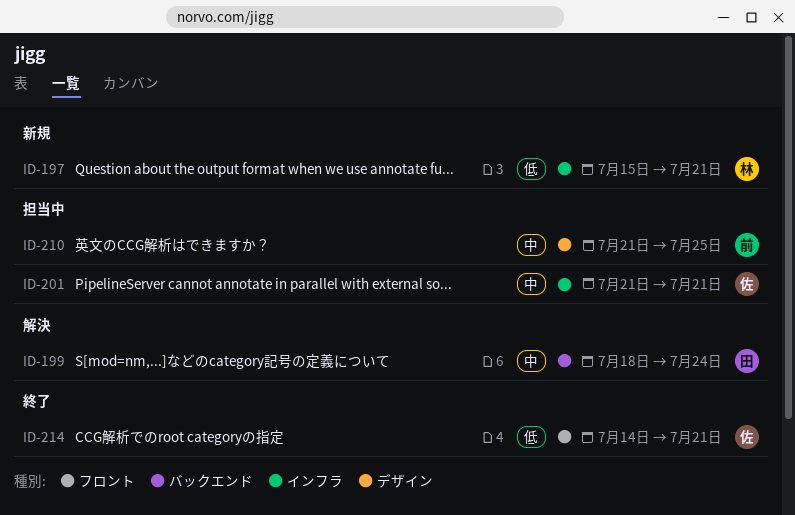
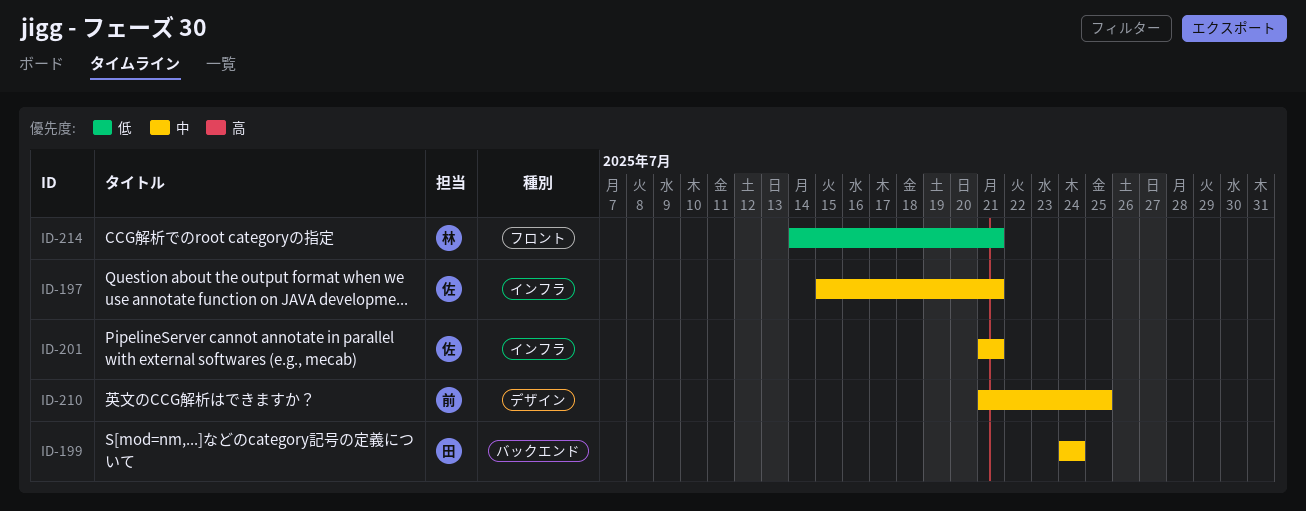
ID-197, owner: 林 -> 佐
ID-197, priority: 低 -> 中
ID-199, start: Jul 18 -> Jul 24
ID-214, owner: 佐 -> 林

